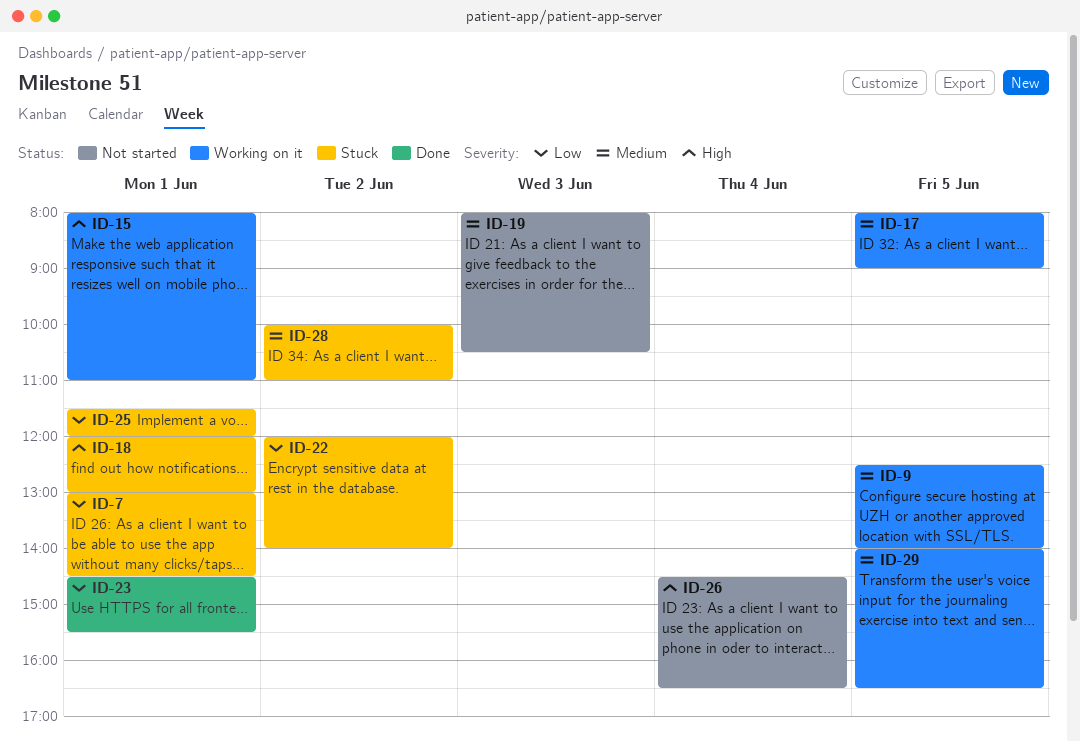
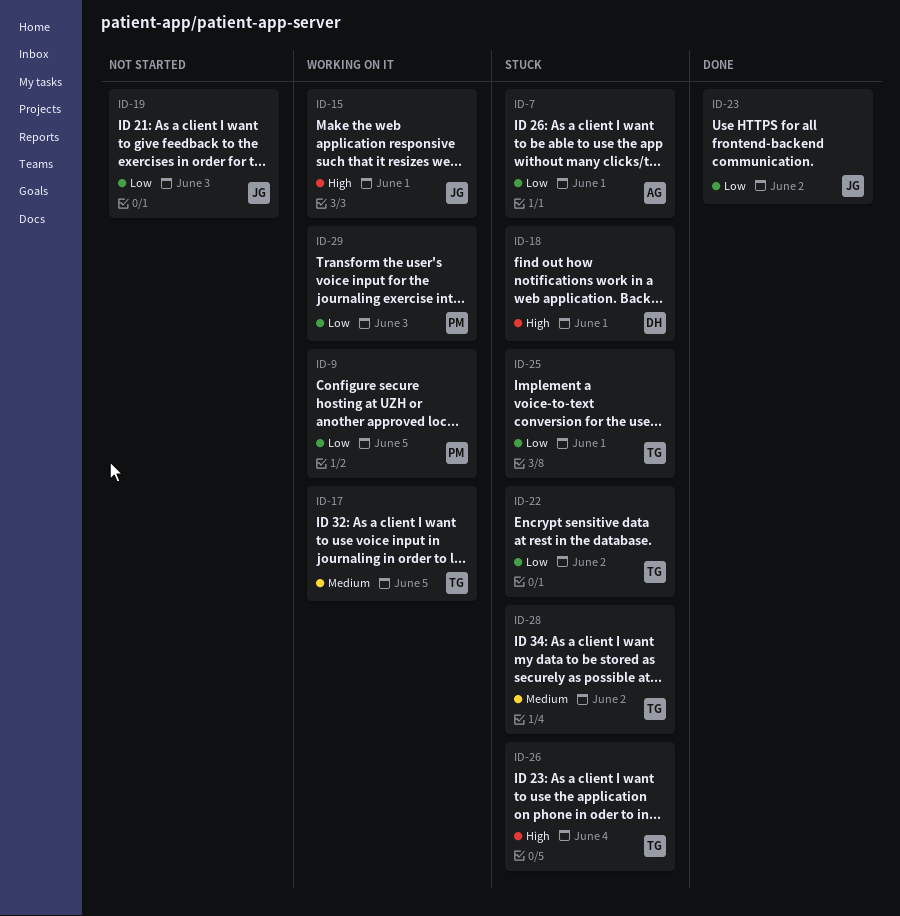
ID-9, priority: Medium -> Low
ID-19, priority: Medium -> Low
ID-23, day: Jun 1 -> Jun 2
ID-26, status: Not started -> Stuck
ID-29, priority: Medium -> Low
ID-29, day: Jun 5 -> Jun 3

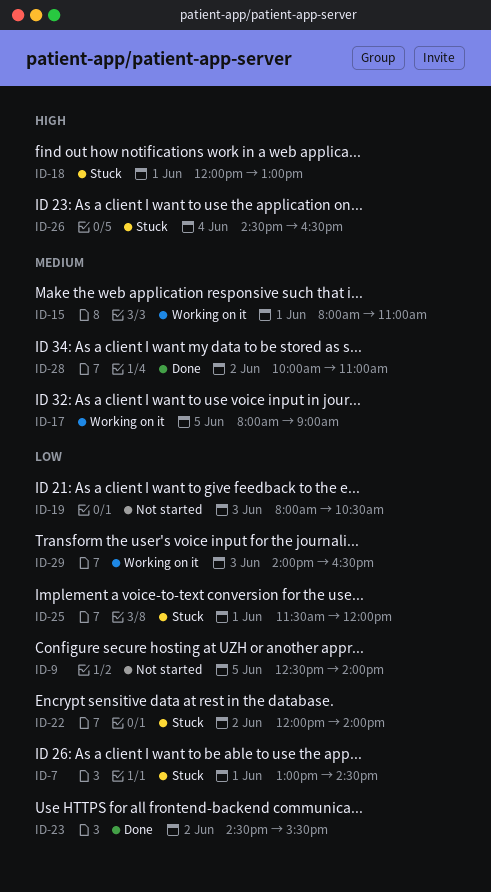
ID-9, status: Working on it -> Not started
ID-15, priority: High -> Medium
ID-28, status: Stuck -> Done

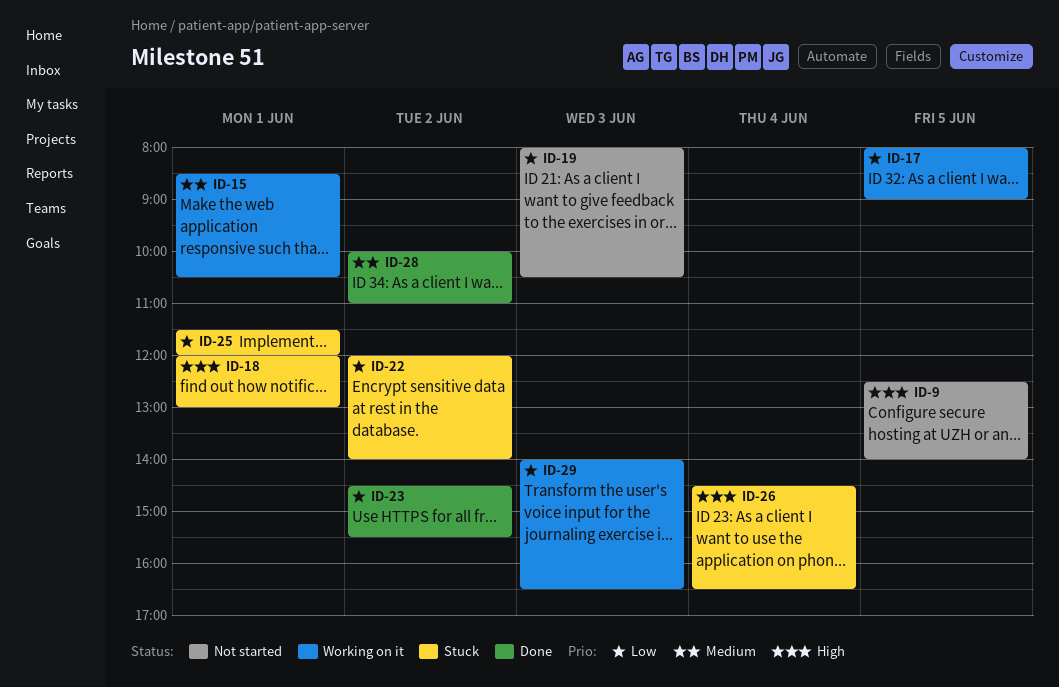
ID-7: present -> none
ID-9, priority: Low -> High
ID-15, begins: 08:00 -> 08:30
ID-15, ends: 11:00 -> 10:30
ID-17, priority: Medium -> Low

